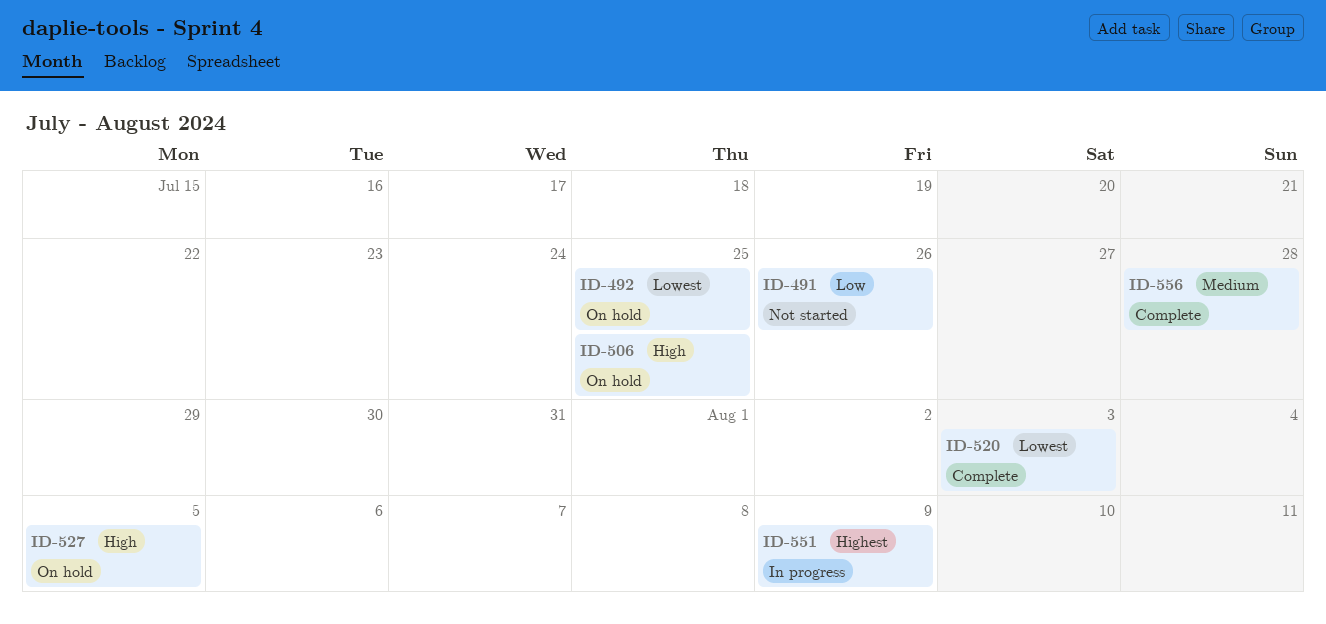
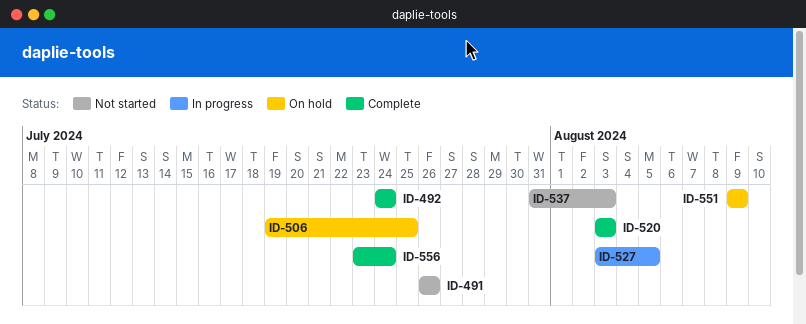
ID-492, status: On hold -> Complete
ID-492, due: Jul 25 -> Jul 24
ID-527, status: On hold -> In progress
ID-537: none -> present
ID-551, status: In progress -> On hold
ID-556, due: Jul 28 -> Jul 24

